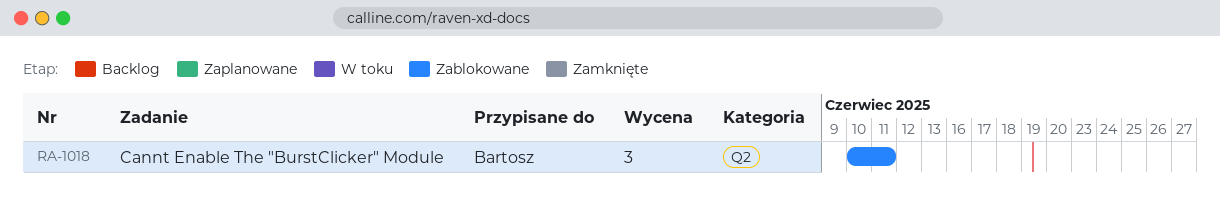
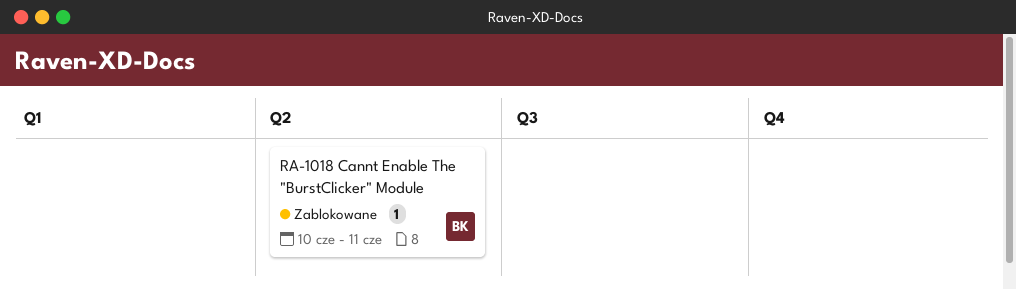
RA-1018, estimate: 3 -> 1

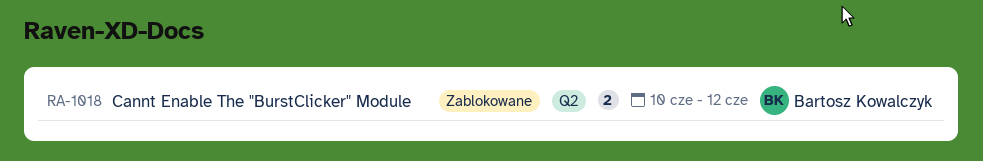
RA-1018, estimate: 1 -> 2
RA-1018, due: Jun 11 -> Jun 12

